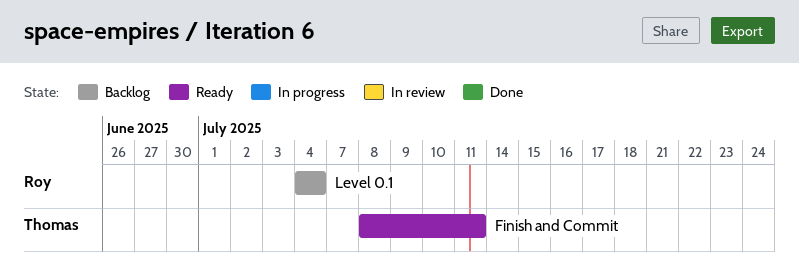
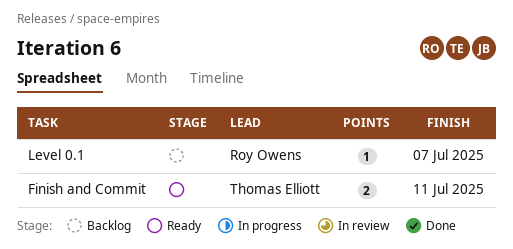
Level 0.1, due: Jul 4 -> Jul 7

